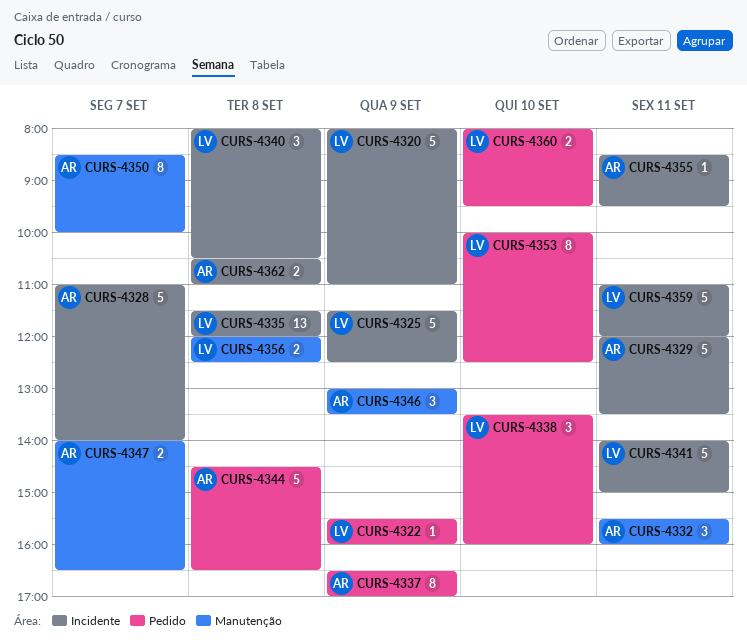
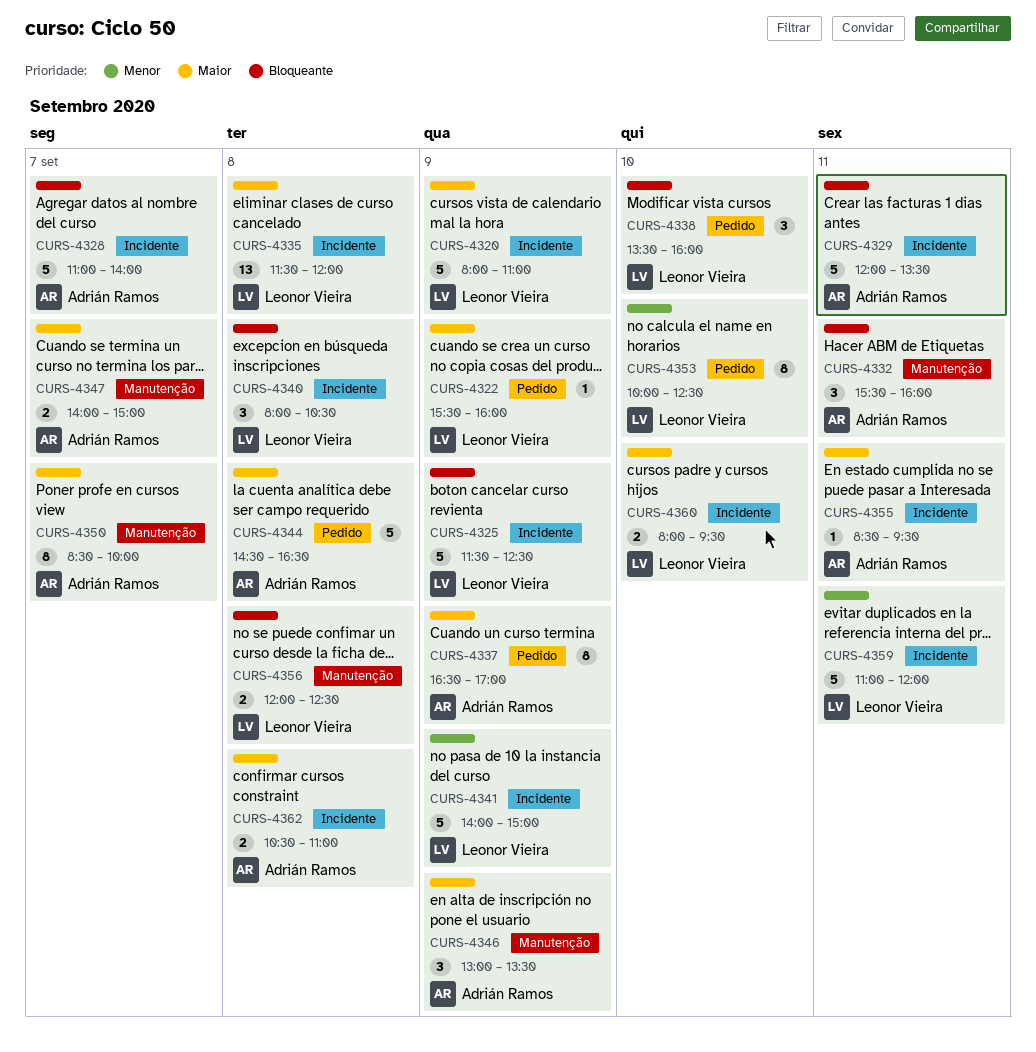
CURS-4341, day: Sep 11 -> Sep 9
CURS-4347, ends: 16:30 -> 15:00
CURS-4360, label: Pedido -> Incidente

